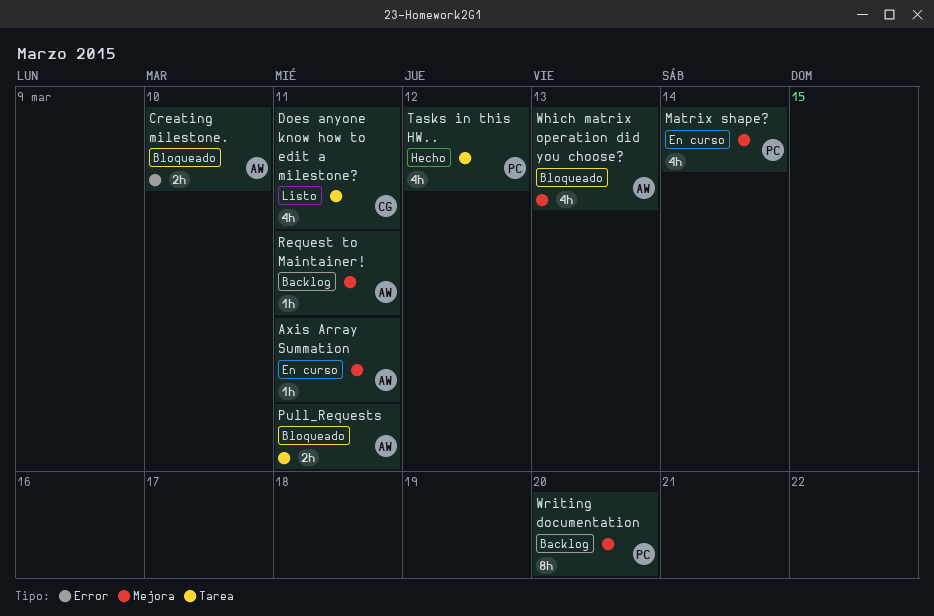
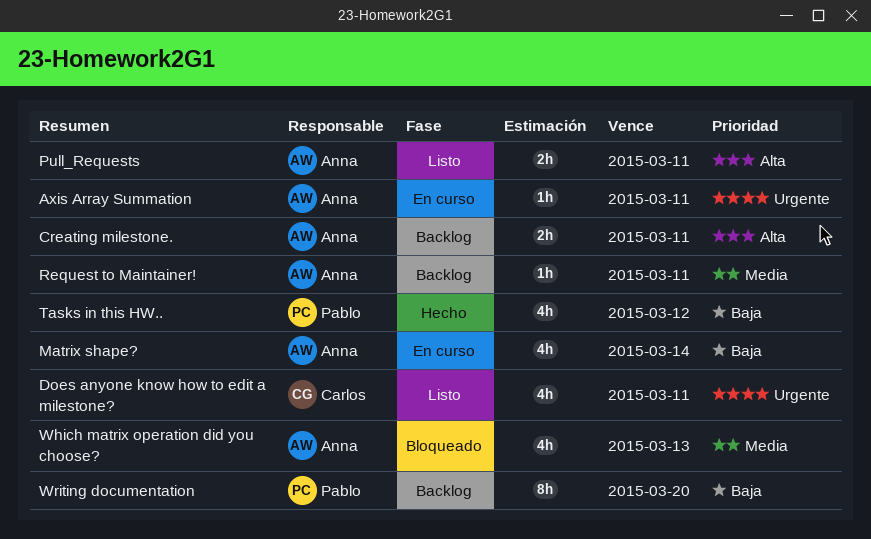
Creating milestone., status: Bloqueado -> Backlog
Creating milestone., due: Mar 10 -> Mar 11
Matrix shape?, owner: Pablo -> Anna
Pull_Requests, status: Bloqueado -> Listo

